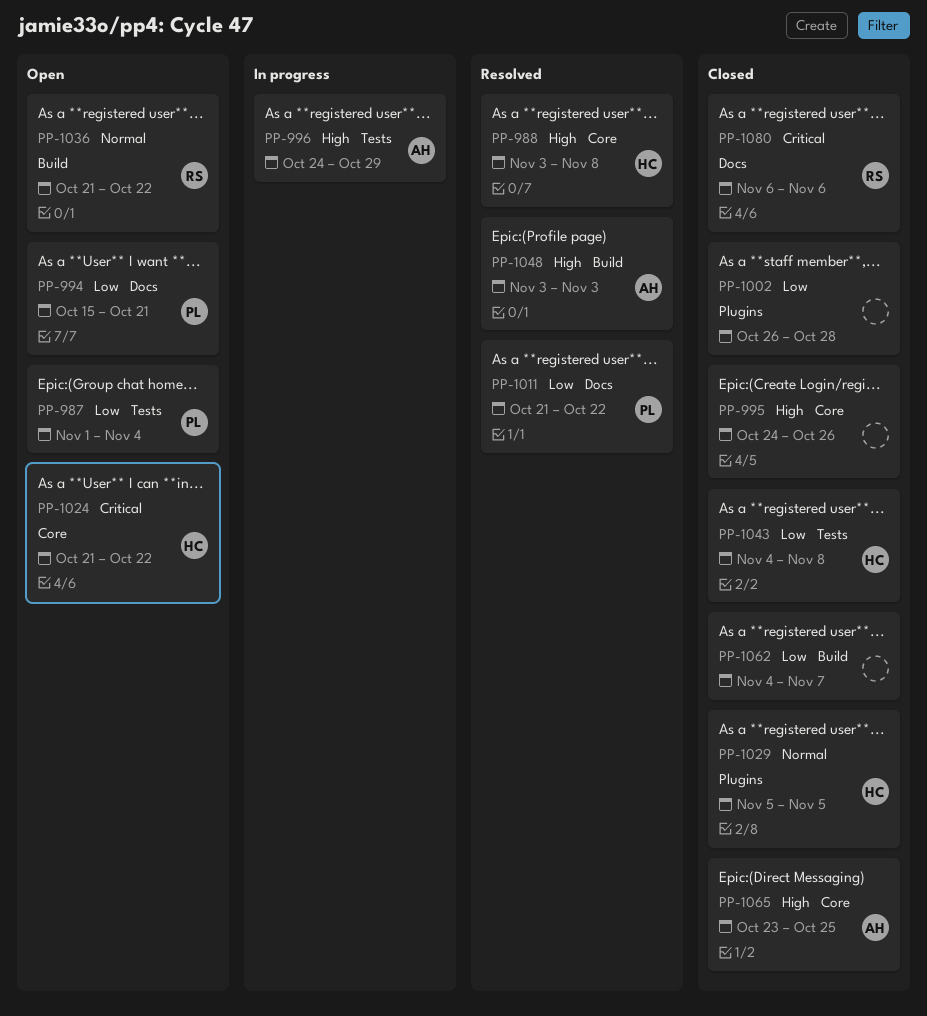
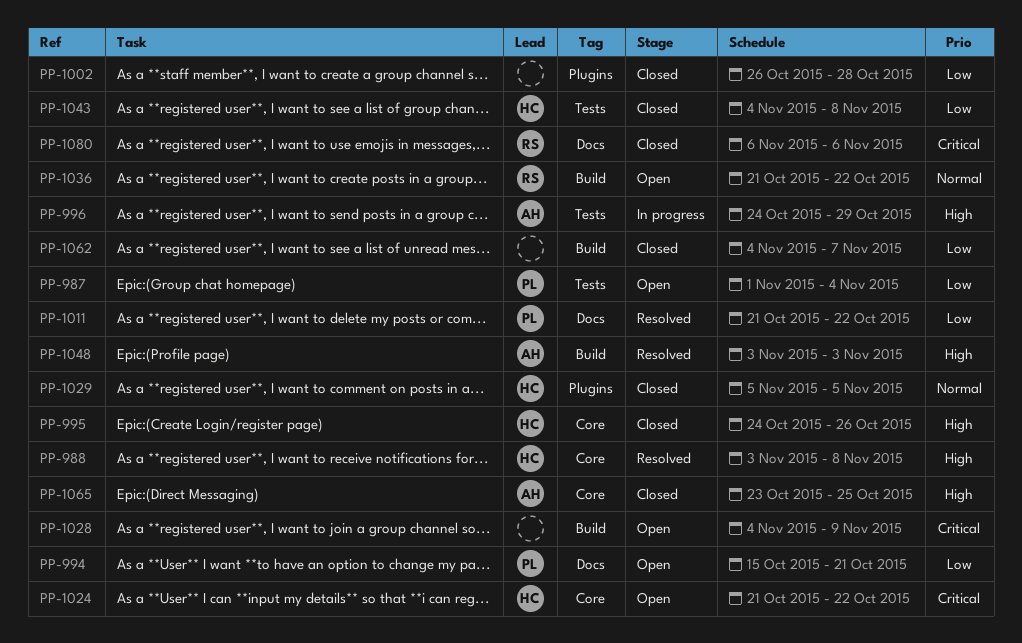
PP-995, owner: none -> HC
PP-1028: none -> present

